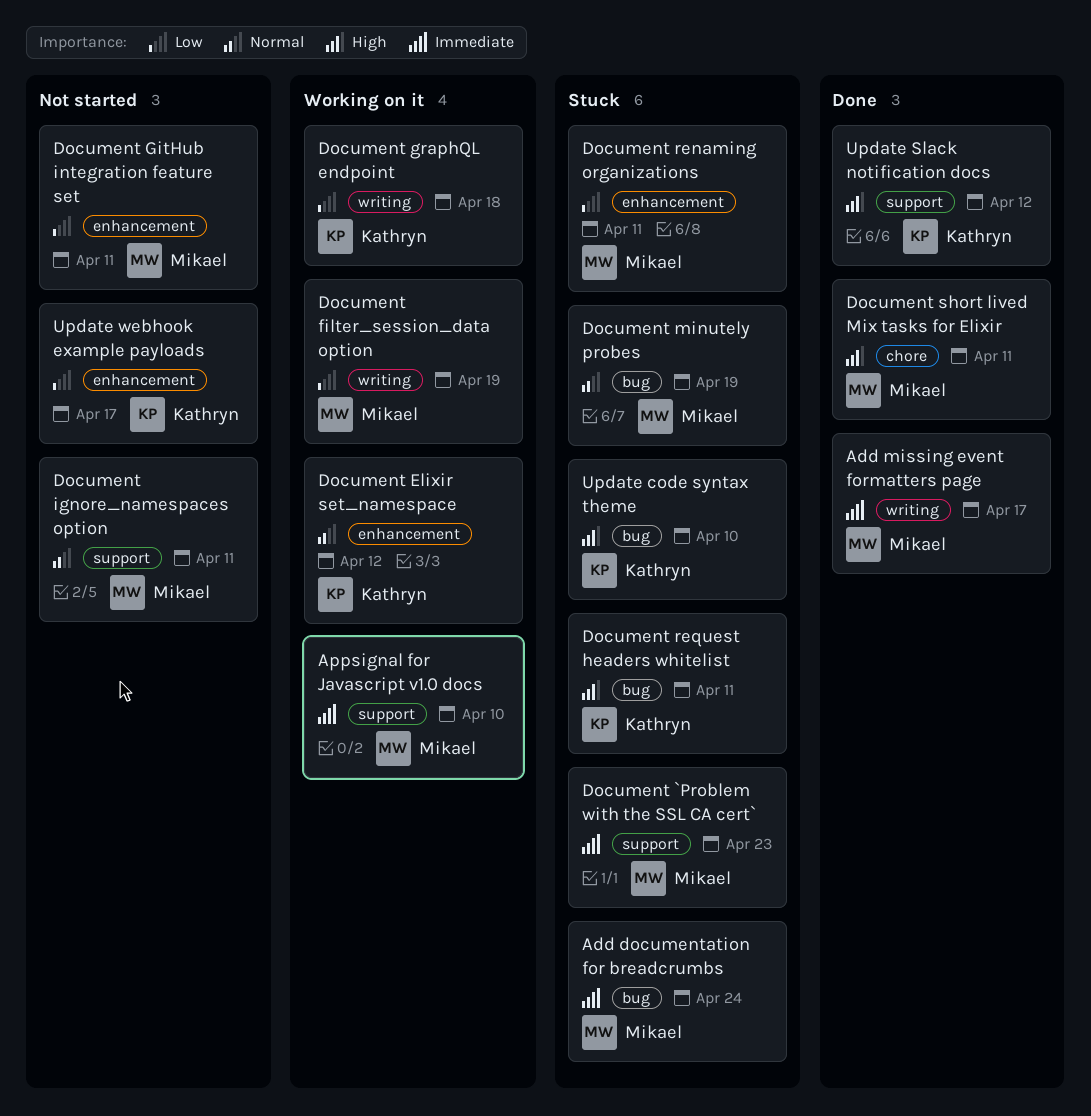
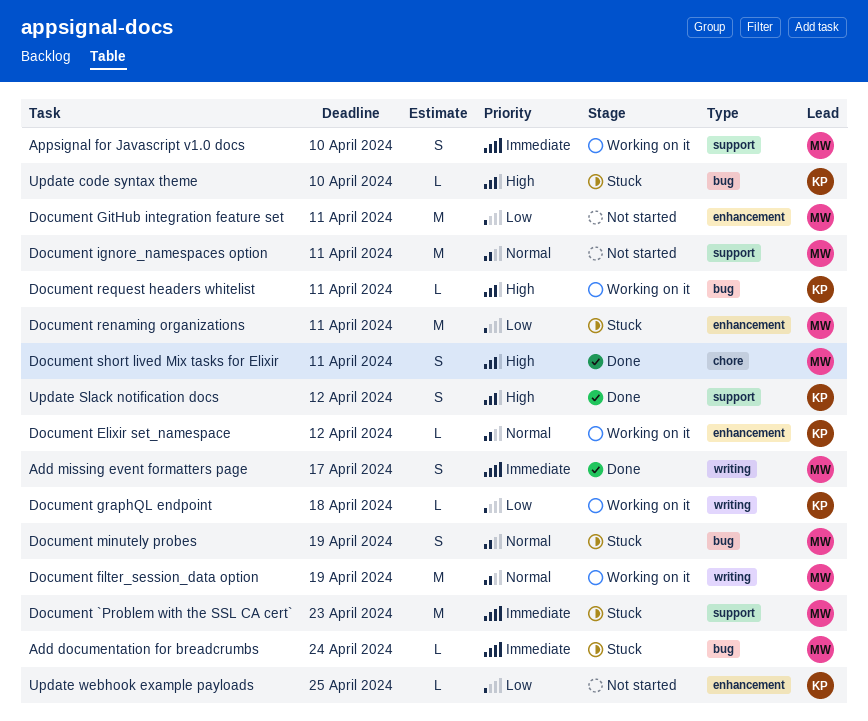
Document filter_session_data option, priority: Low -> Normal
Document request headers whitelist, status: Stuck -> Working on it
Update webhook example payloads, due: Apr 17 -> Apr 25

